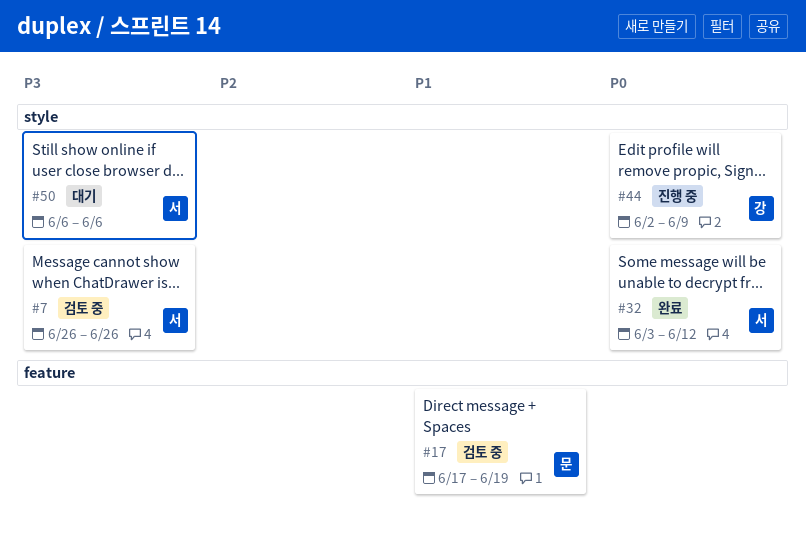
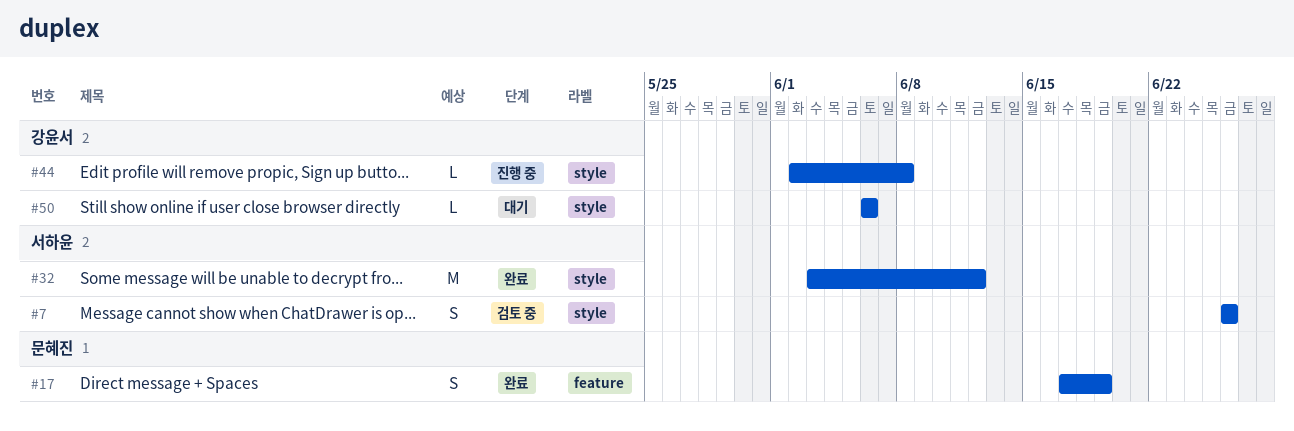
#17, status: 검토 중 -> 완료
#44, due: Jun 9 -> Jun 8
#50, owner: 서하윤 -> 강윤서

